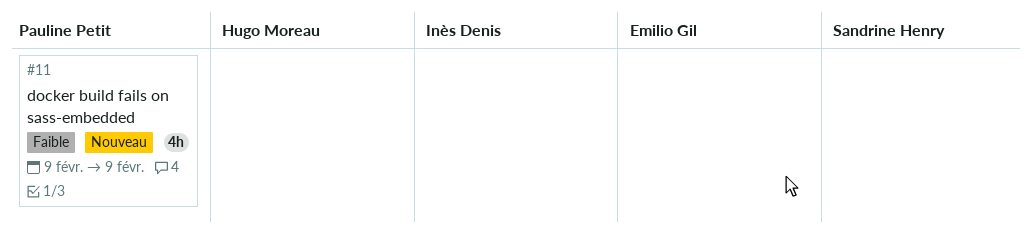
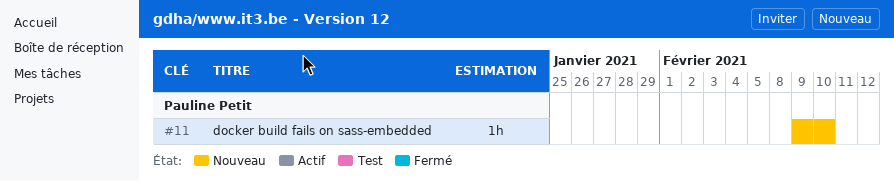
#11, estimate: 4h -> 1h
#11, due: Feb 9 -> Feb 10

